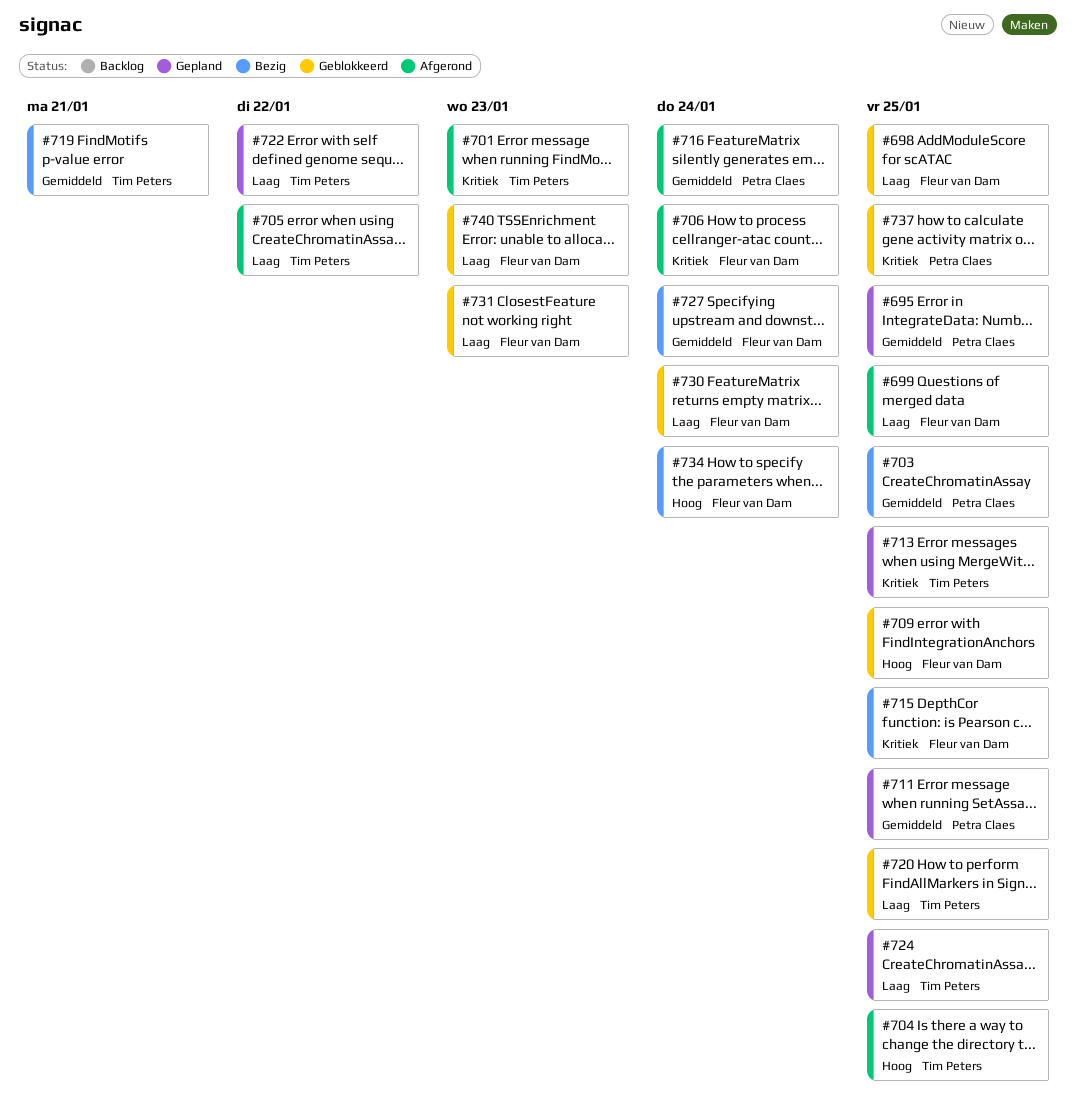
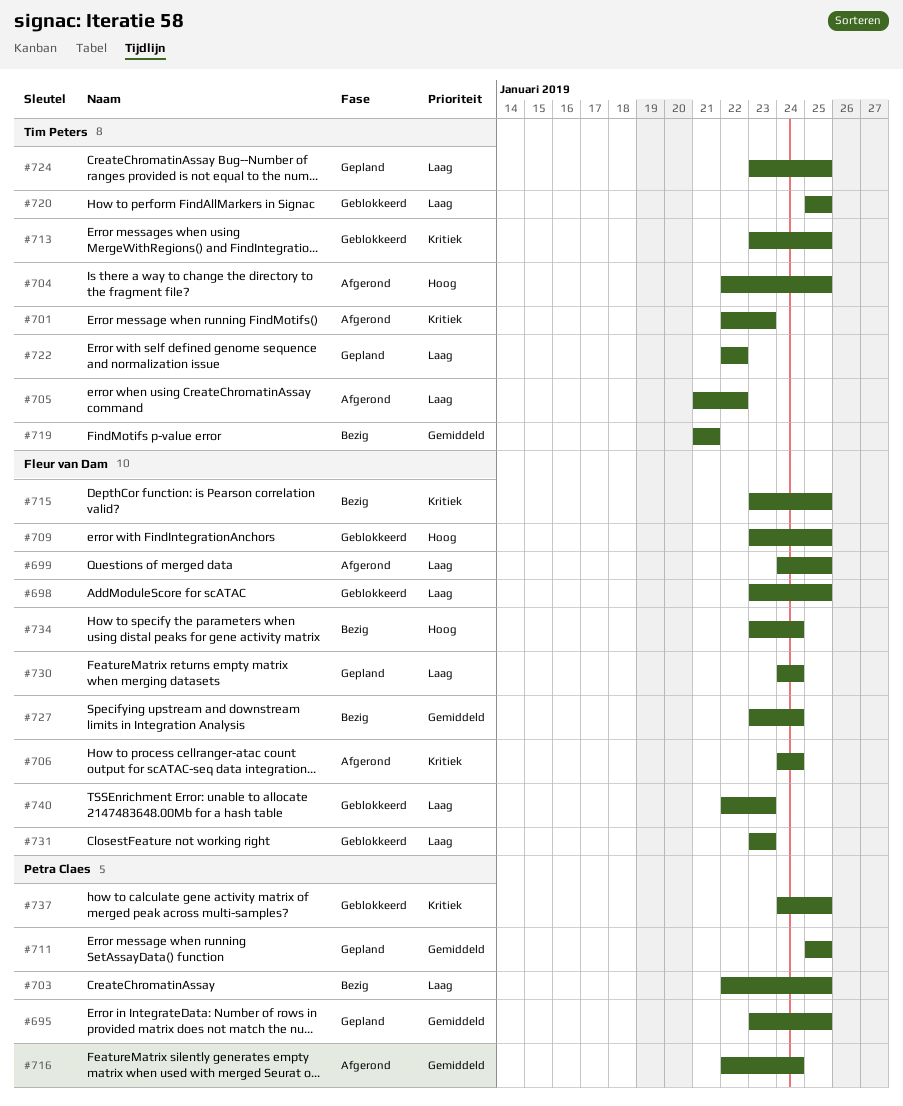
#703, priority: Gemiddeld -> Laag
#713, status: Gepland -> Geblokkeerd
#730, status: Geblokkeerd -> Gepland

